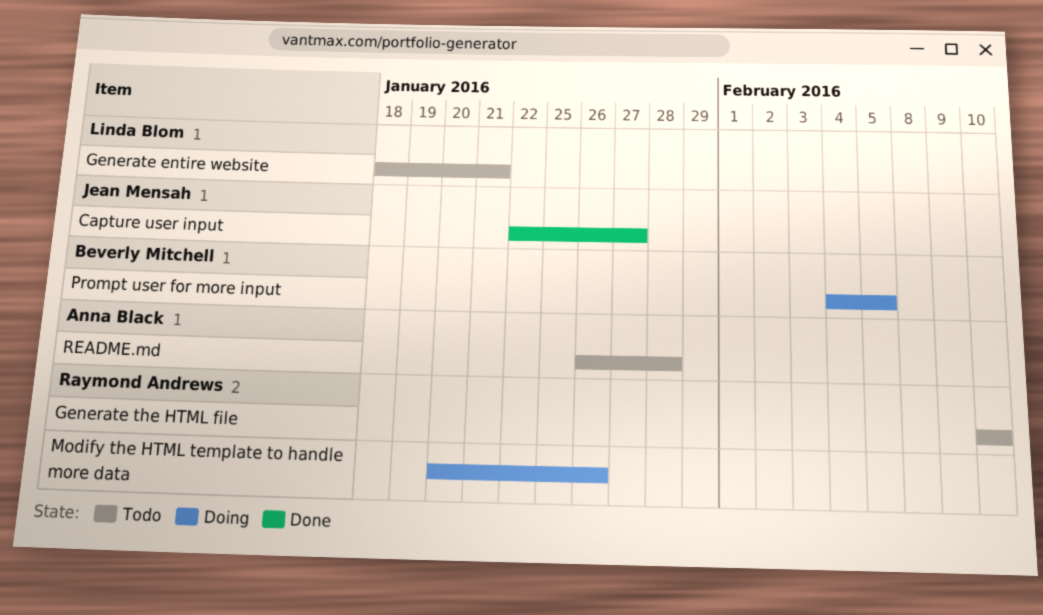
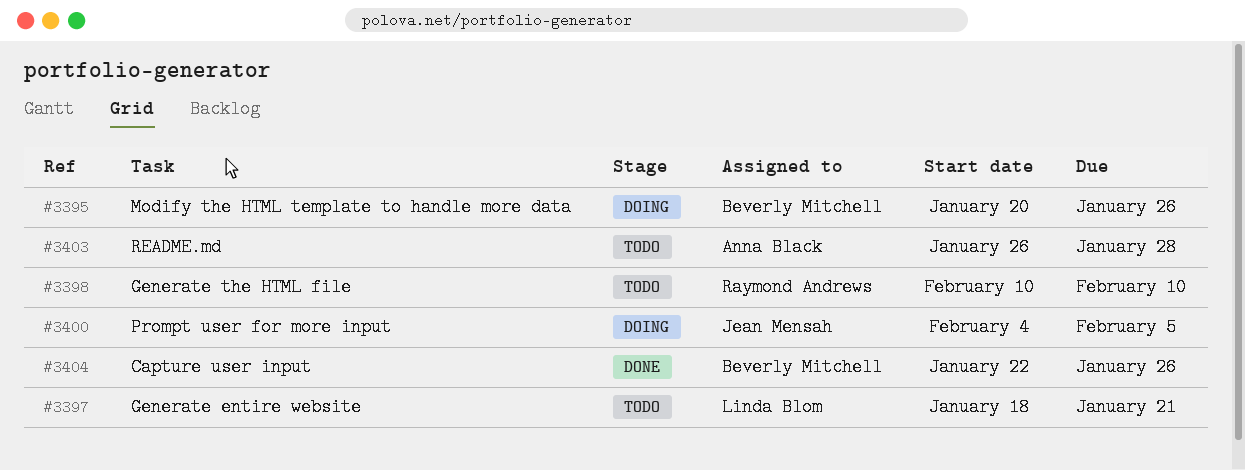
Capture user input, owner: Jean Mensah -> Beverly Mitchell
Capture user input, due: Jan 27 -> Jan 26
Modify the HTML template to handle more data, owner: Raymond Andrews -> Beverly Mitchell
Prompt user for more input, owner: Beverly Mitchell -> Jean Mensah

